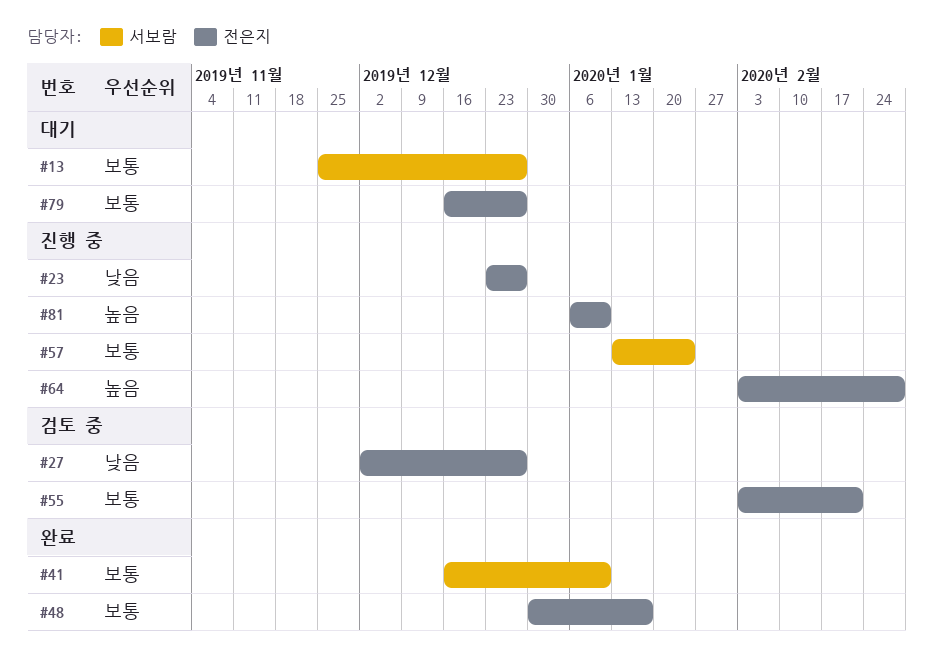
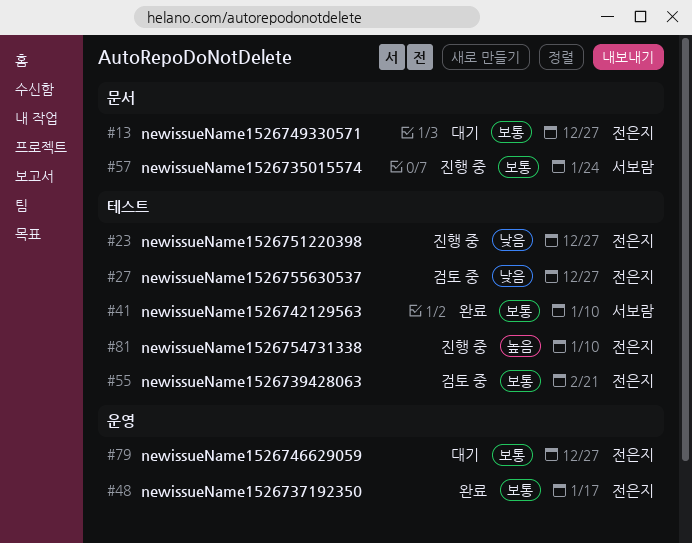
#13, owner: 서보람 -> 전은지
#64: present -> none

